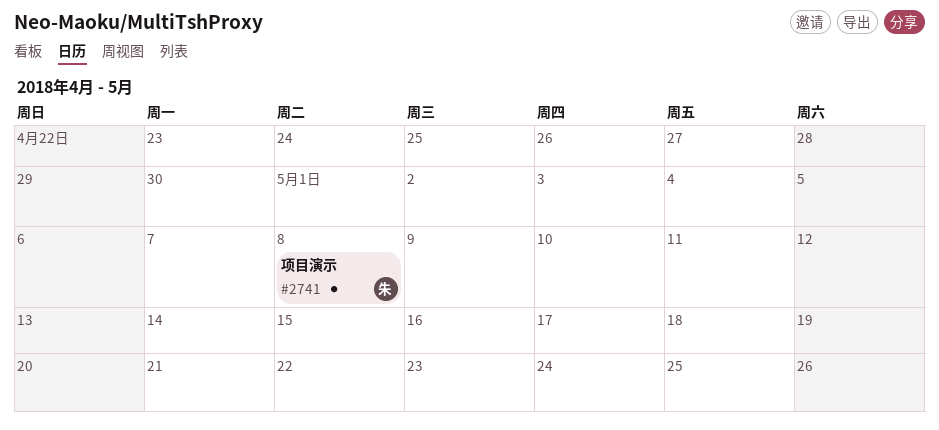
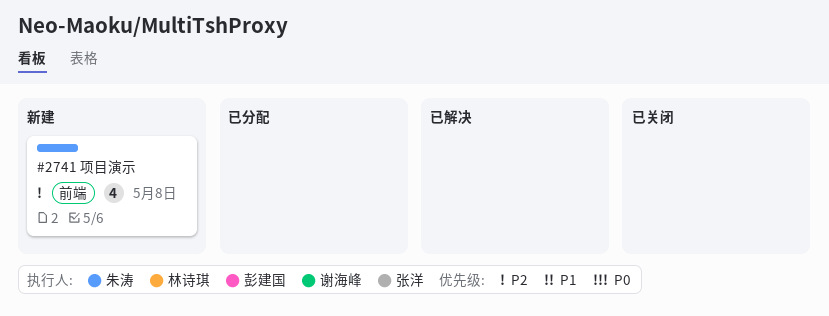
#2741, estimate: 1 -> 4

